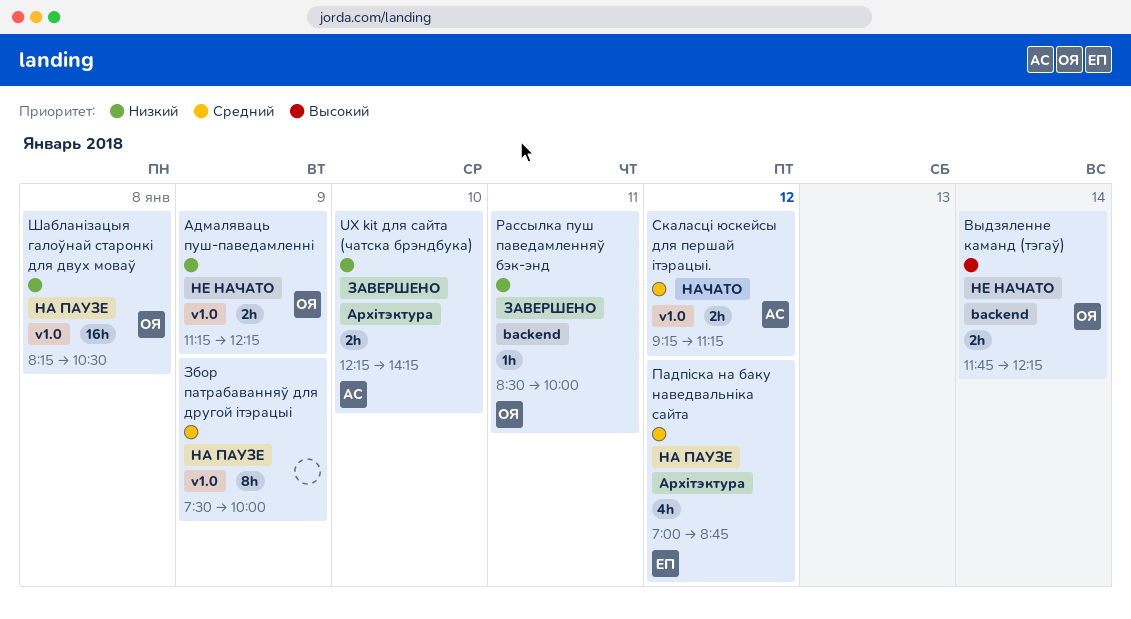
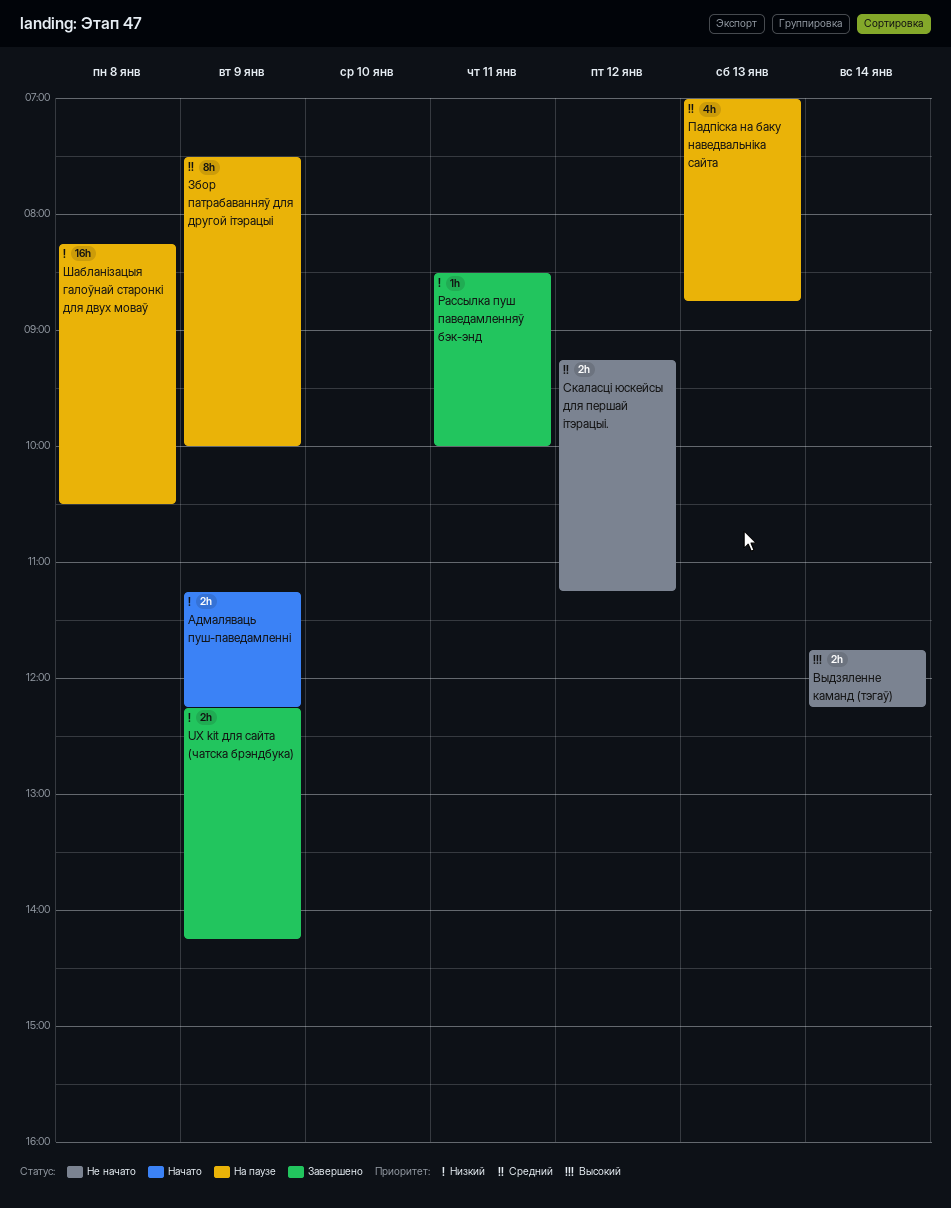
UX kit для сайта (чатска брэндбука), day: Jan 10 -> Jan 9
Адмаляваць пуш-паведамленні, status: Не начато -> Начато
Падпіска на баку наведвальніка сайта, day: Jan 12 -> Jan 13
Скаласці юскейсы для першай ітэрацыі., status: Начато -> Не начато

